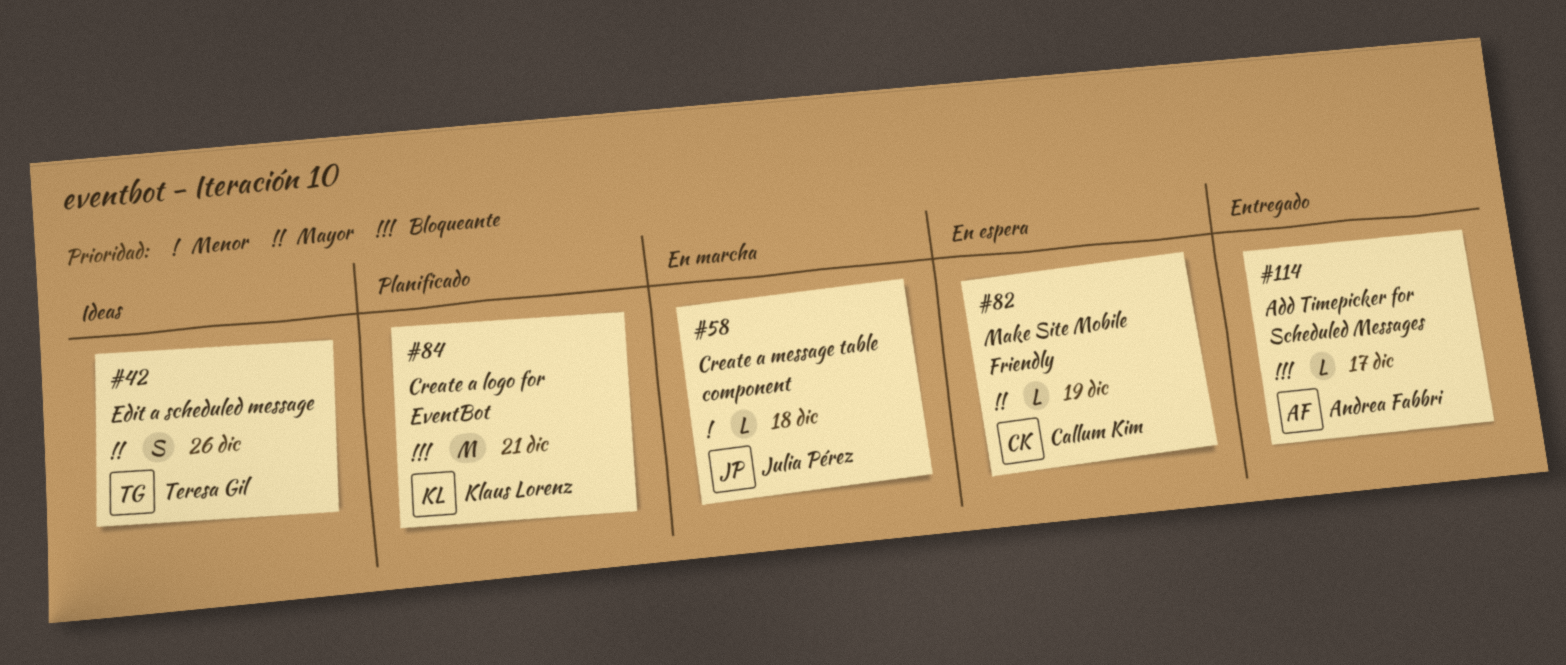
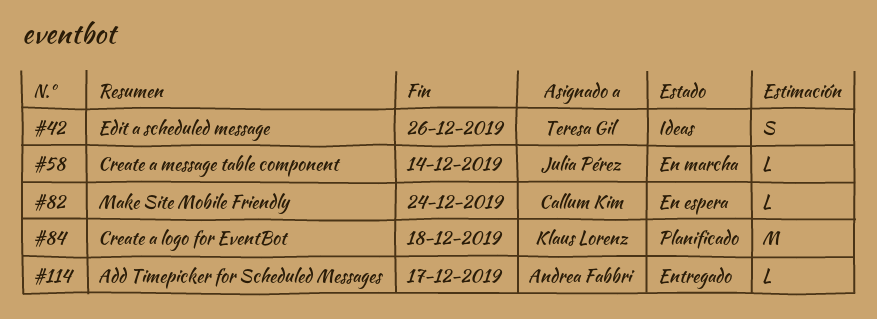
#58, due: Dec 18 -> Dec 14
#82, due: Dec 19 -> Dec 24
#84, due: Dec 21 -> Dec 18

